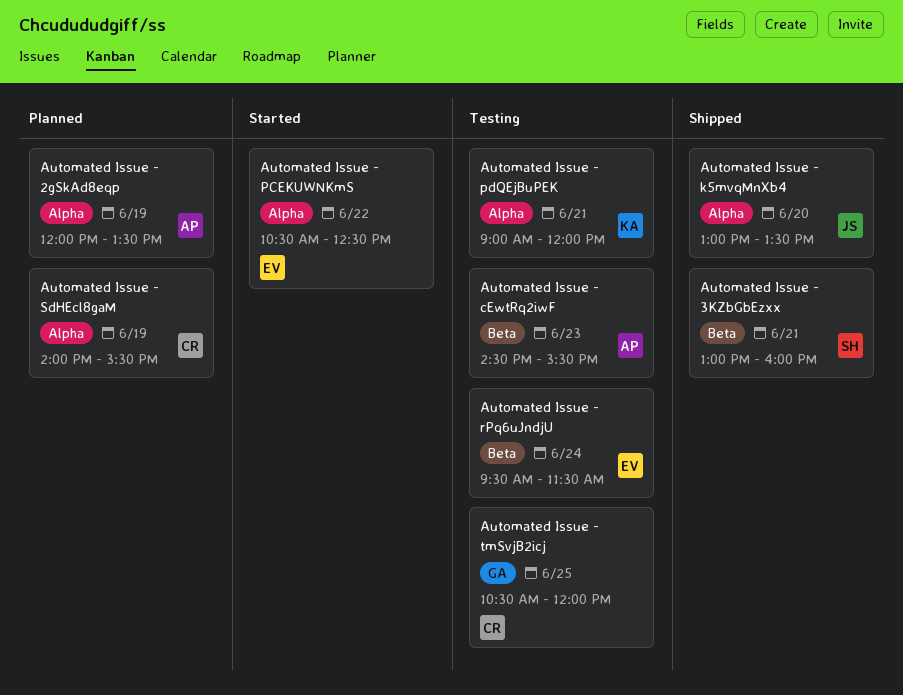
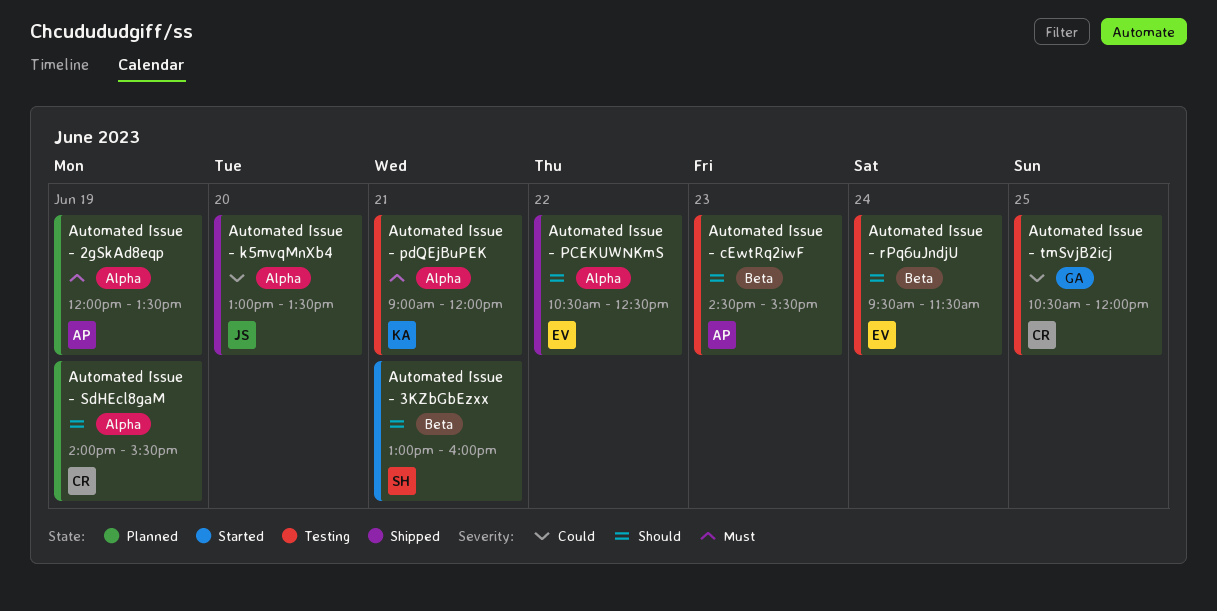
Automated Issue - 3KZbGbEzxx, status: Shipped -> Started
Automated Issue - PCEKUWNKmS, status: Started -> Shipped

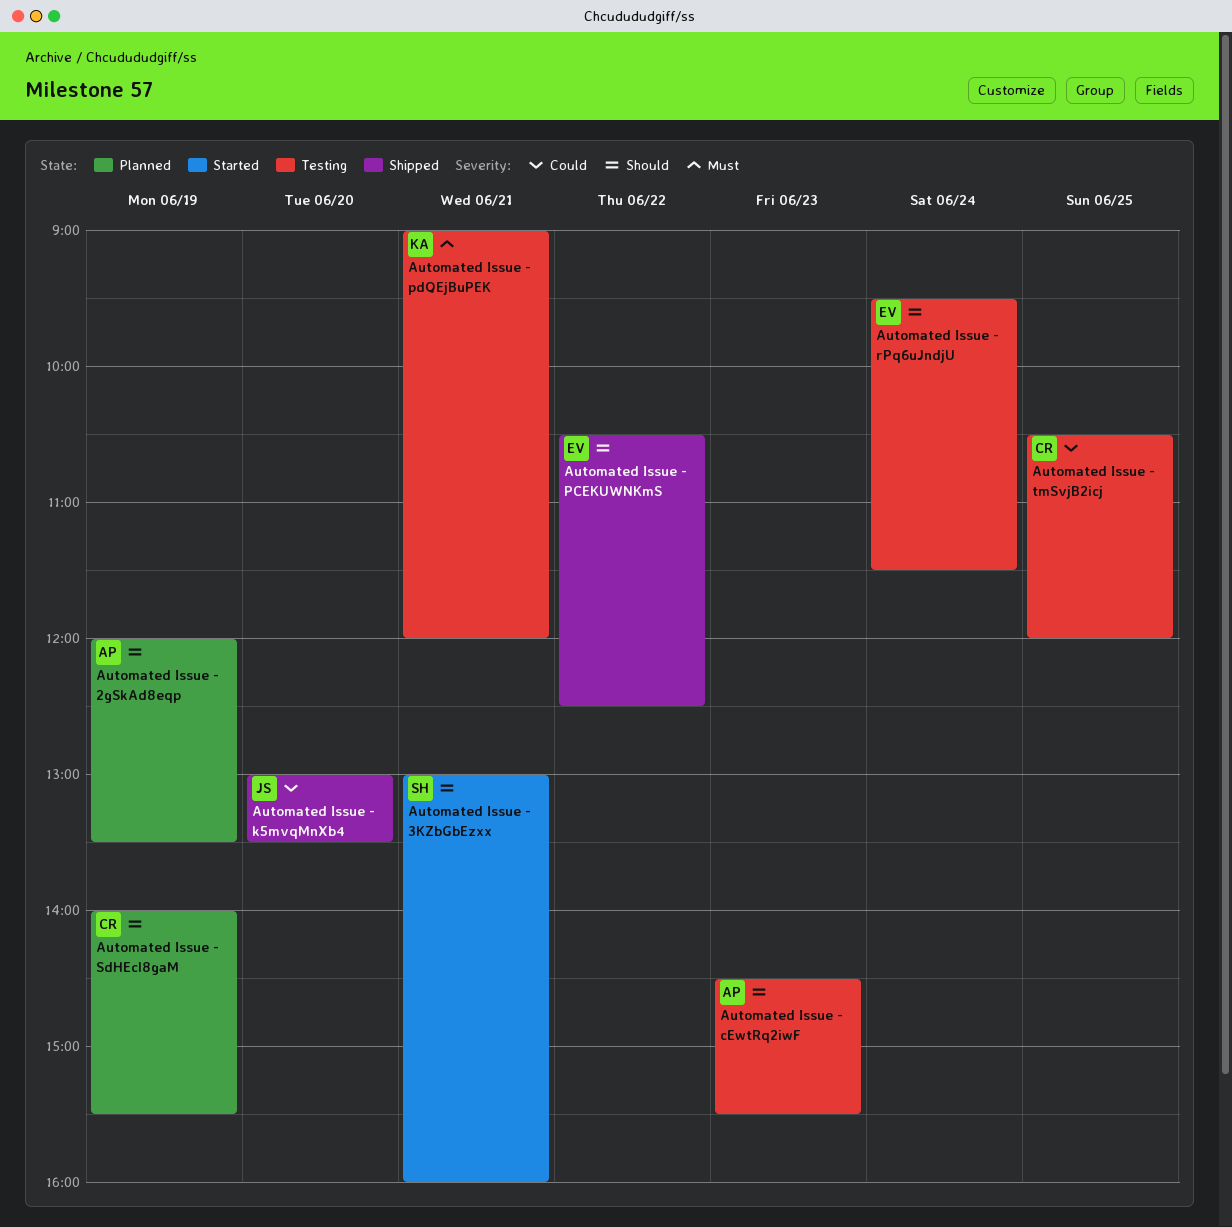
Automated Issue - 2gSkAd8eqp, priority: Must -> Should

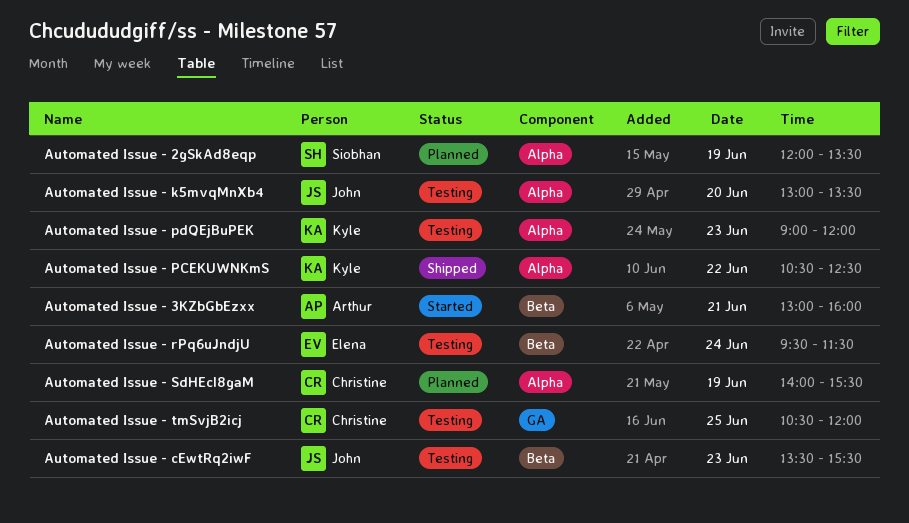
Automated Issue - 2gSkAd8eqp, owner: Arthur -> Siobhan
Automated Issue - 3KZbGbEzxx, owner: Siobhan -> Arthur
Automated Issue - cEwtRq2iwF, owner: Arthur -> John
Automated Issue - cEwtRq2iwF, begins: 14:30 -> 13:30
Automated Issue - k5mvqMnXb4, status: Shipped -> Testing
Automated Issue - PCEKUWNKmS, owner: Elena -> Kyle
Automated Issue - pdQEjBuPEK, day: Jun 21 -> Jun 23

